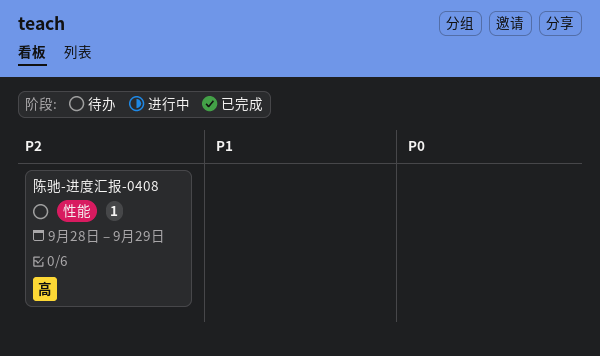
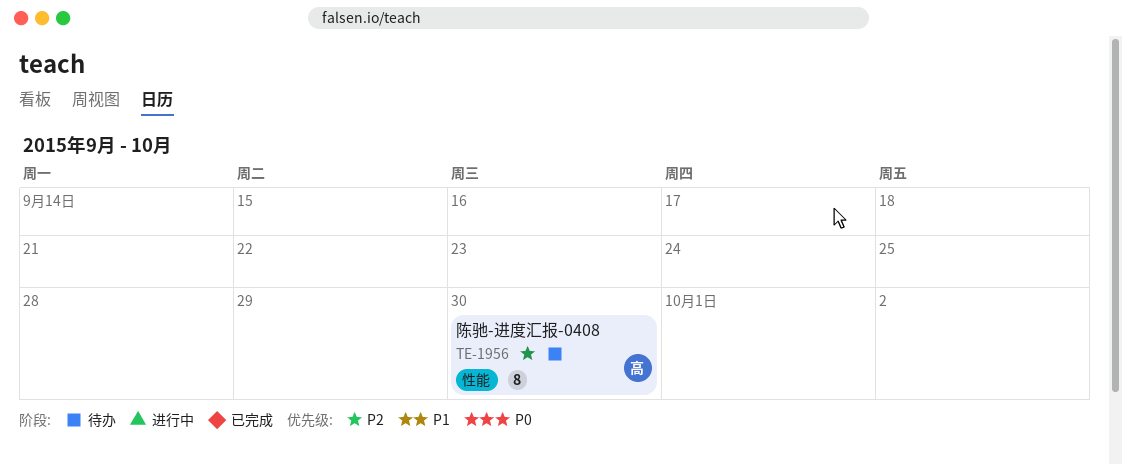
陈驰-进度汇报-0408, estimate: 1 -> 8
陈驰-进度汇报-0408, due: Sep 29 -> Sep 30

